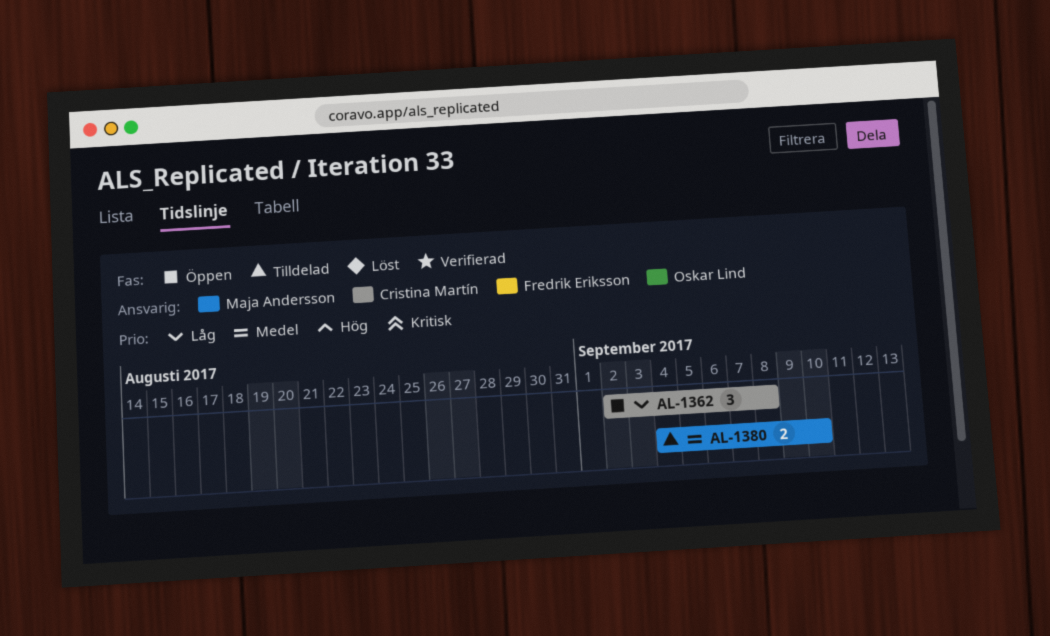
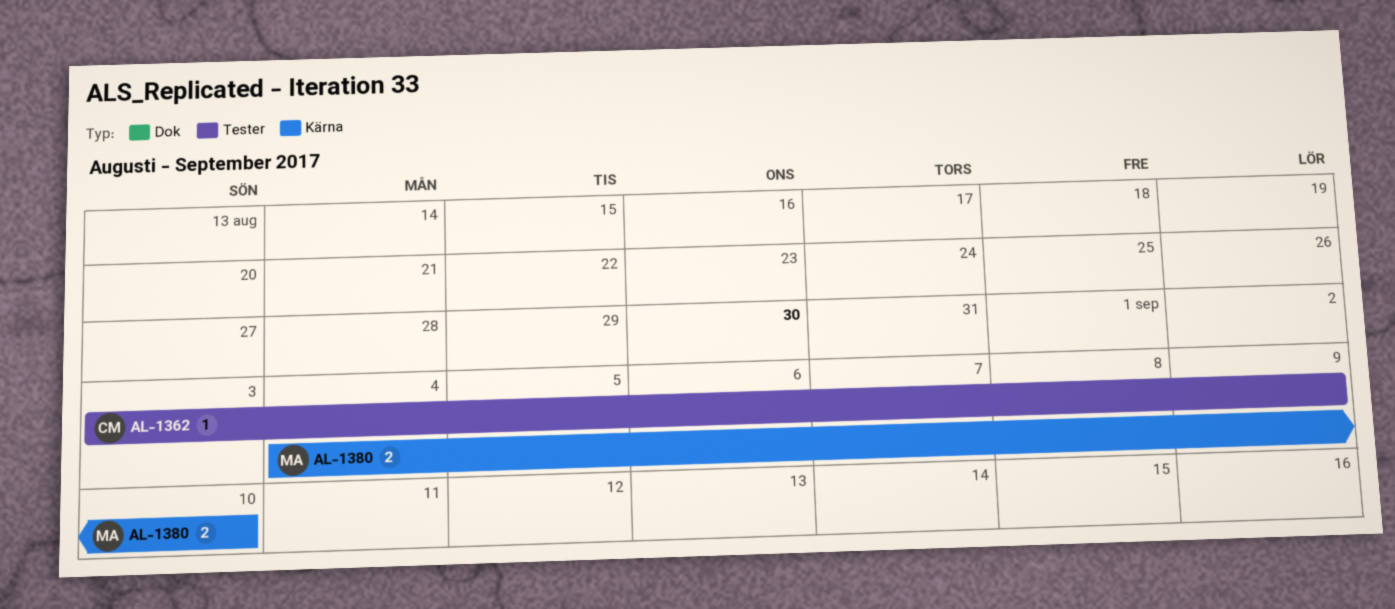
AL-1362, estimate: 3 -> 1
AL-1362, start: Sep 2 -> Sep 3
AL-1362, due: Sep 8 -> Sep 9

